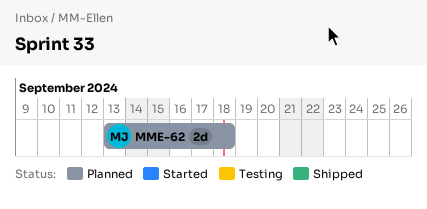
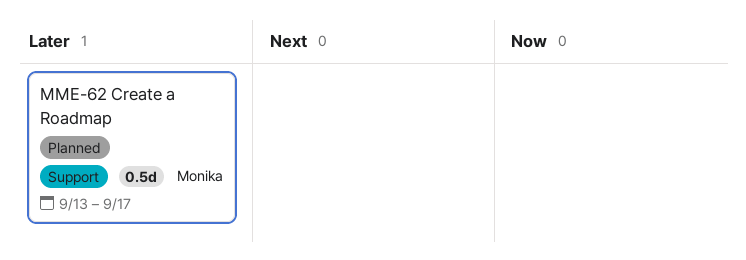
MME-62, estimate: 2d -> 0.5d
MME-62, due: Sep 18 -> Sep 17

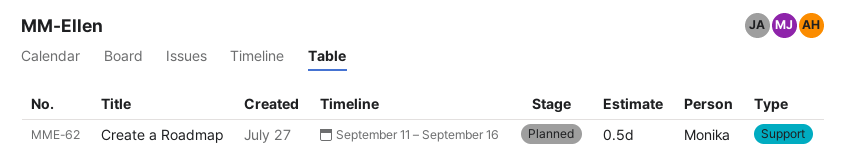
MME-62, start: Sep 13 -> Sep 11
MME-62, due: Sep 17 -> Sep 16

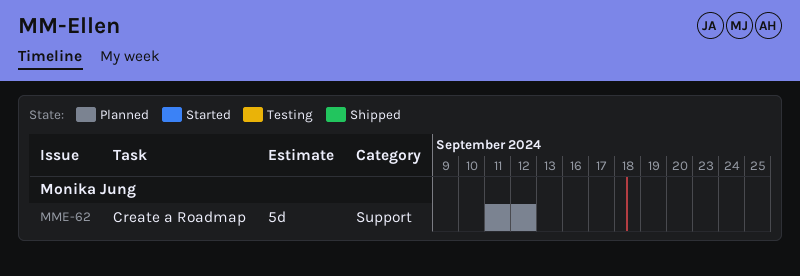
MME-62, estimate: 0.5d -> 5d
MME-62, due: Sep 16 -> Sep 12

